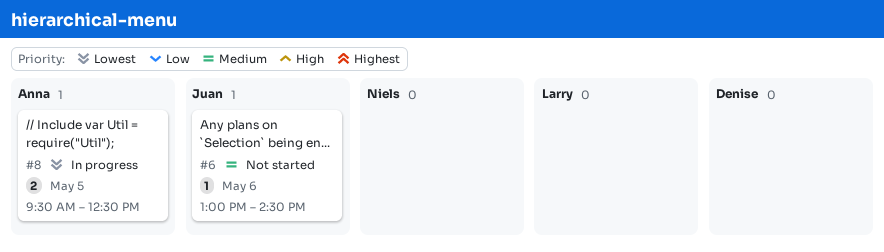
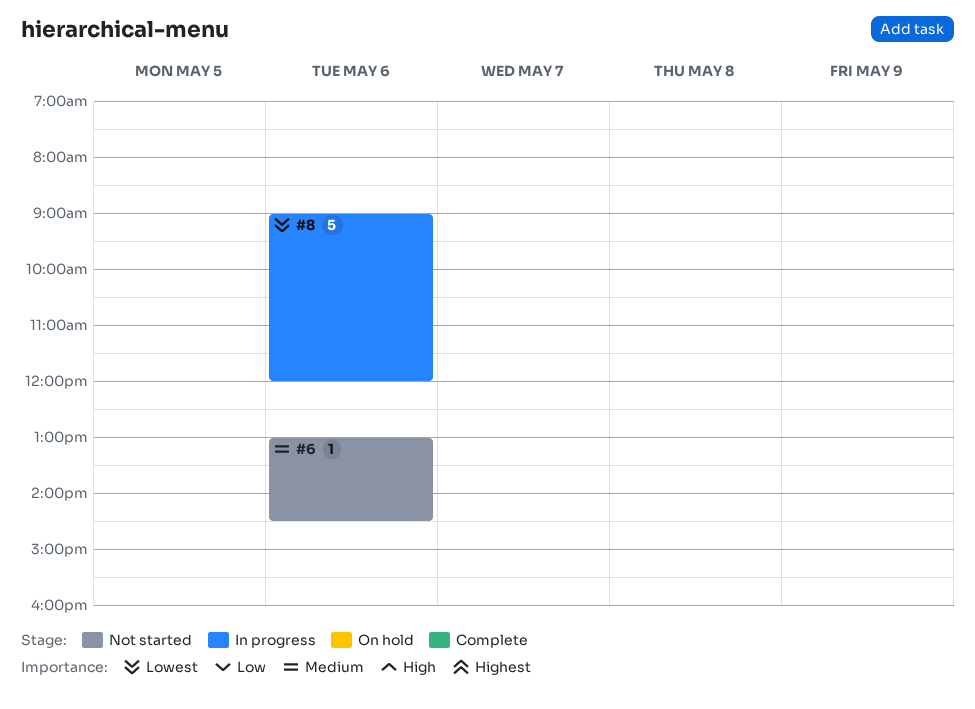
#8, estimate: 2 -> 5
#8, day: May 5 -> May 6
#8, begins: 09:30 -> 09:00
#8, ends: 12:30 -> 12:00

